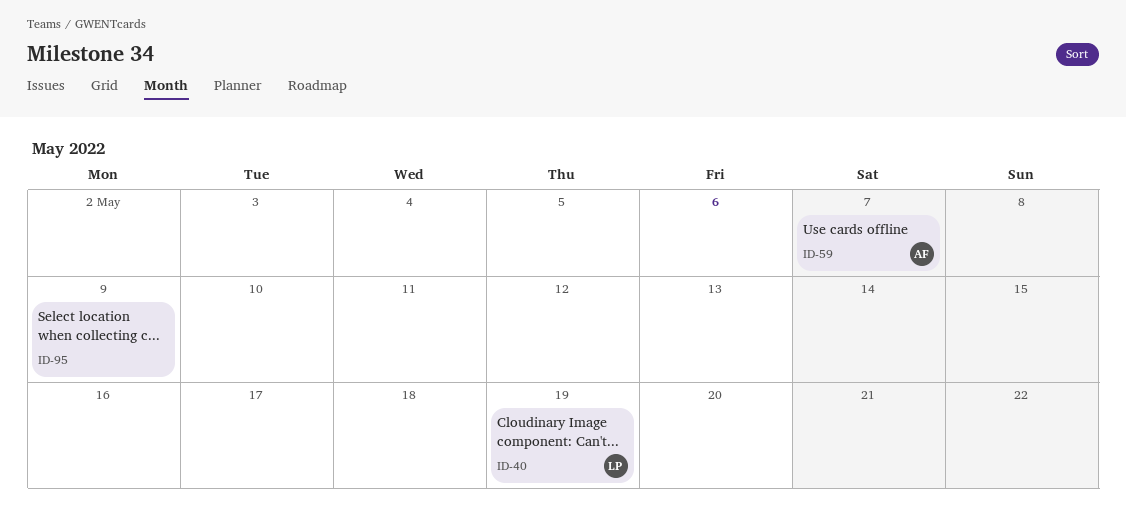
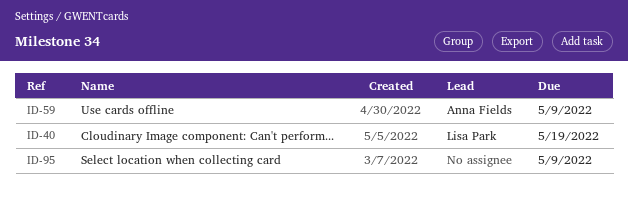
ID-59, due: May 7 -> May 9

